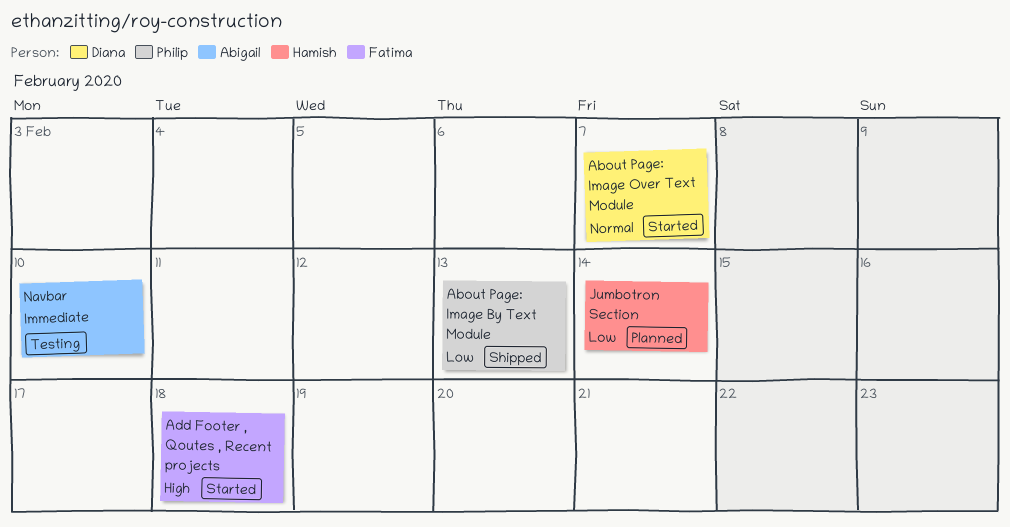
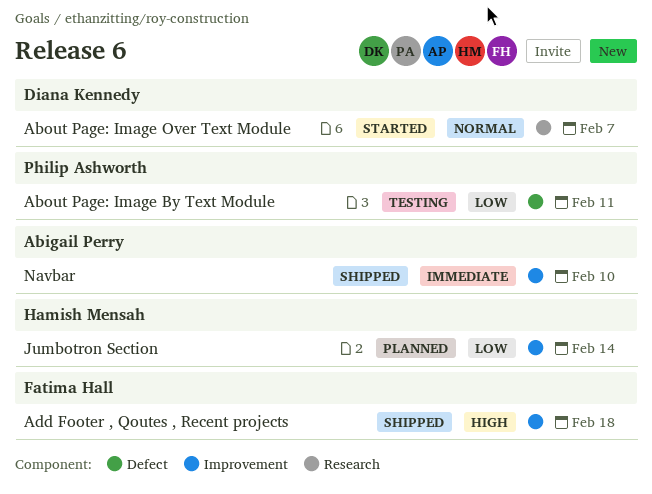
About Page: Image By Text Module, status: Shipped -> Testing
About Page: Image By Text Module, due: Feb 13 -> Feb 11
Add Footer , Qoutes , Recent projects, status: Started -> Shipped
Navbar, status: Testing -> Shipped

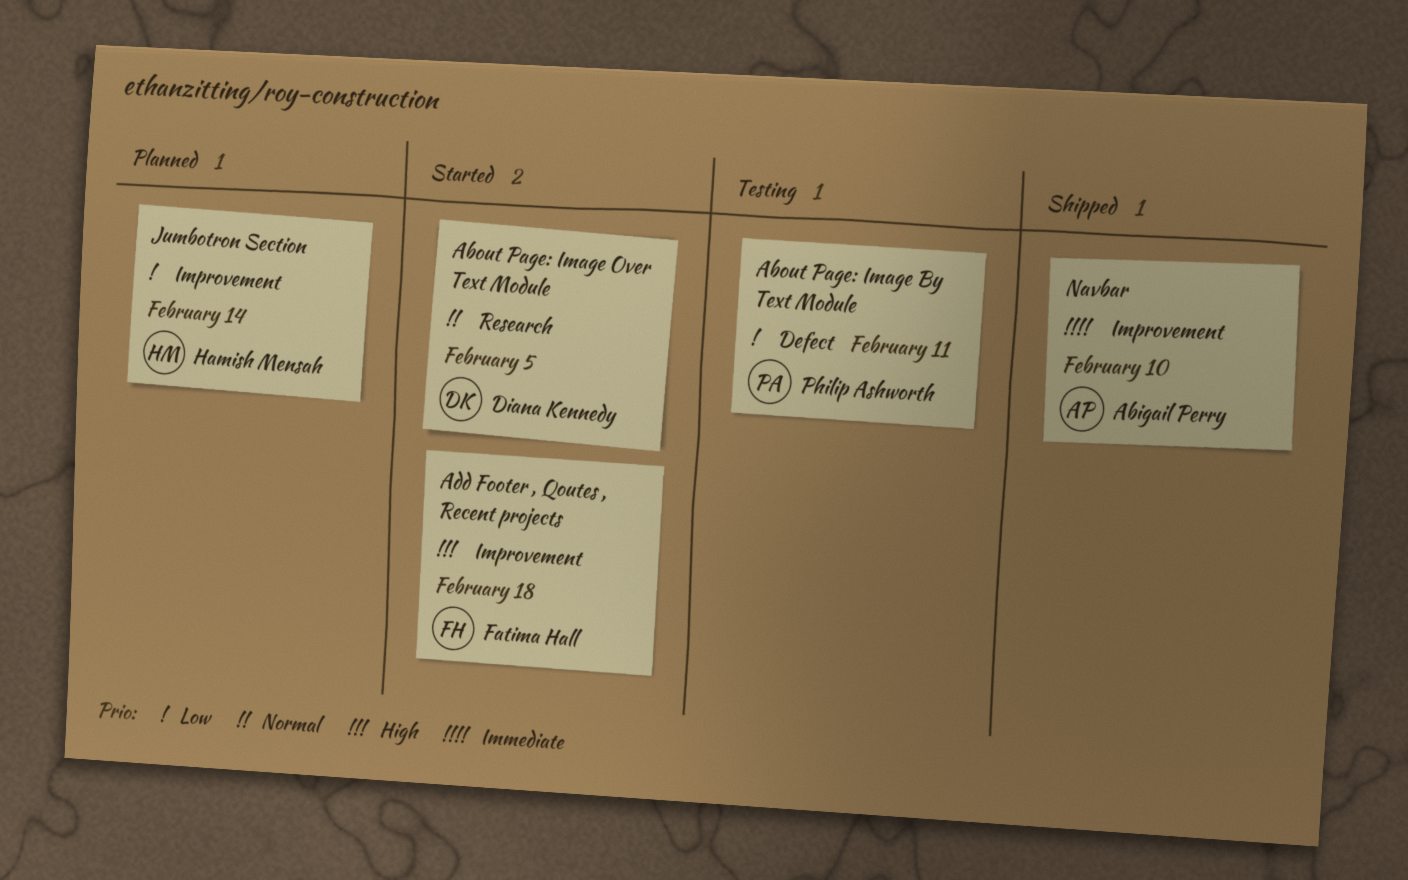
About Page: Image Over Text Module, due: Feb 7 -> Feb 5
Add Footer , Qoutes , Recent projects, status: Shipped -> Started

